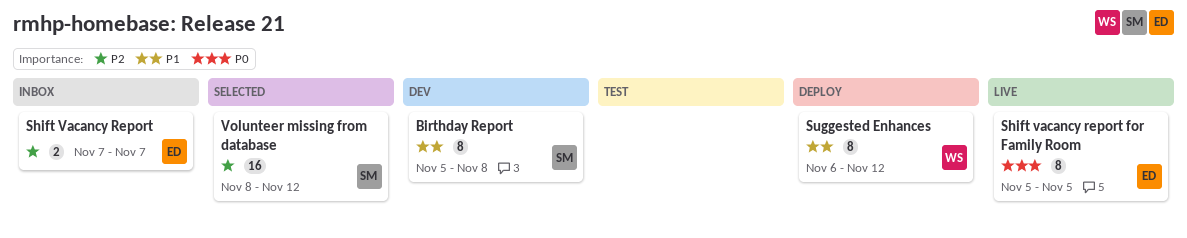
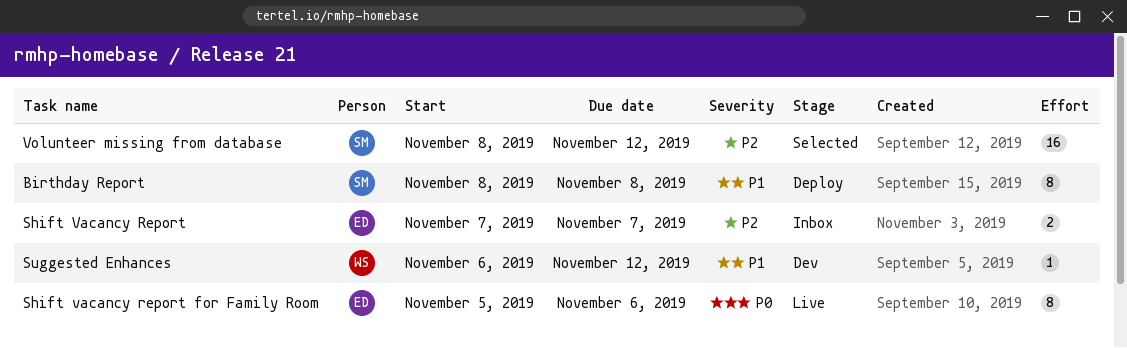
Birthday Report, status: Dev -> Deploy
Birthday Report, start: Nov 5 -> Nov 8
Shift vacancy report for Family Room, due: Nov 5 -> Nov 6
Suggested Enhances, status: Deploy -> Dev
Suggested Enhances, estimate: 8 -> 1

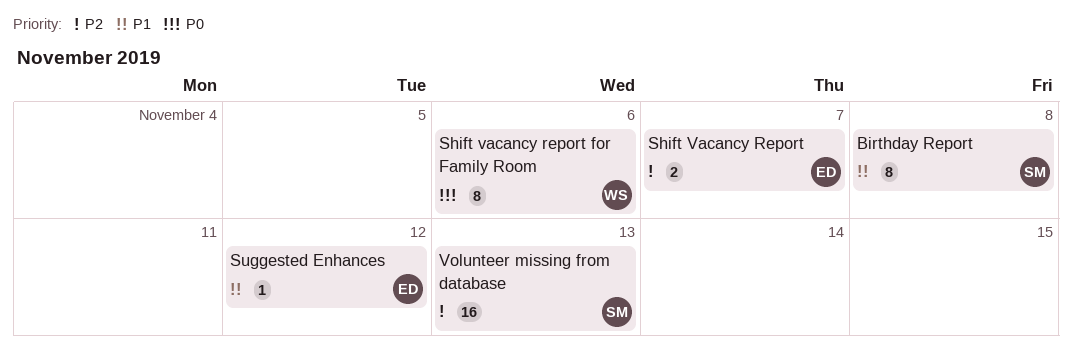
Shift vacancy report for Family Room, owner: ED -> WS
Suggested Enhances, owner: WS -> ED
Volunteer missing from database, due: Nov 12 -> Nov 13

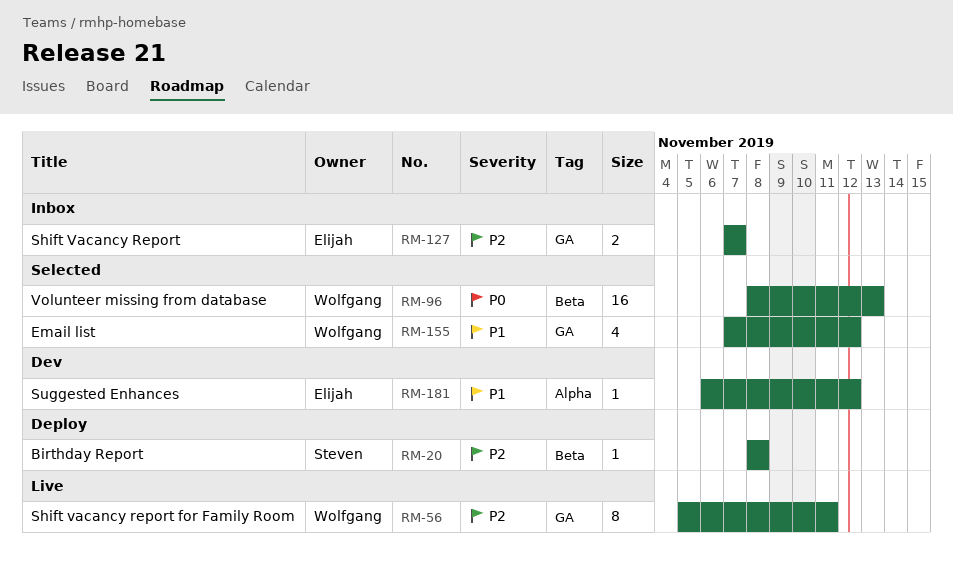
Birthday Report, priority: P1 -> P2
Birthday Report, estimate: 8 -> 1
Email list: none -> present
Shift vacancy report for Family Room, priority: P0 -> P2
Shift vacancy report for Family Room, due: Nov 6 -> Nov 11
Volunteer missing from database, owner: Steven -> Wolfgang
Volunteer missing from database, priority: P2 -> P0

